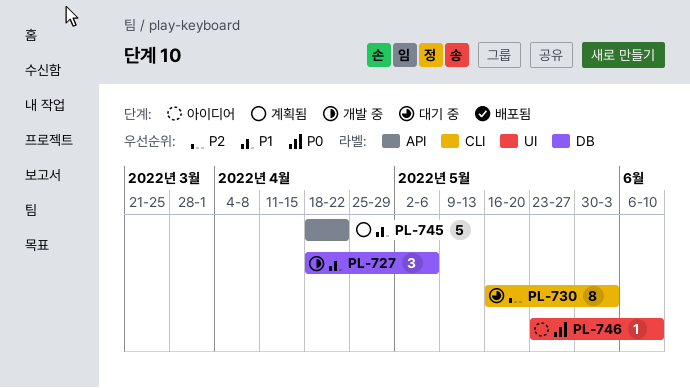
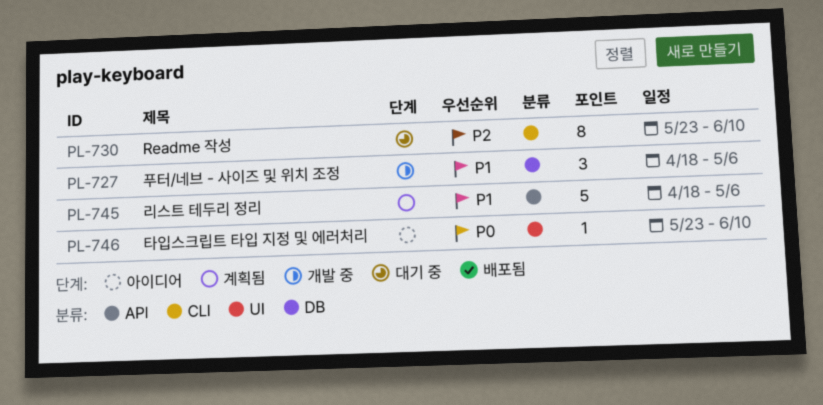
PL-730, start: May 16 -> May 23
PL-730, due: Jun 3 -> Jun 10
PL-745, due: Apr 22 -> May 6

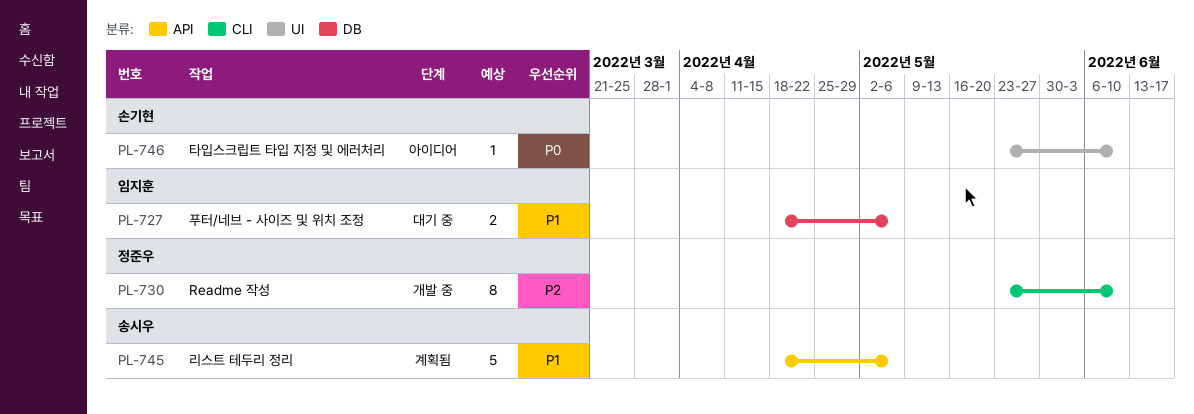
PL-727, status: 개발 중 -> 대기 중
PL-727, estimate: 3 -> 2
PL-730, status: 대기 중 -> 개발 중

